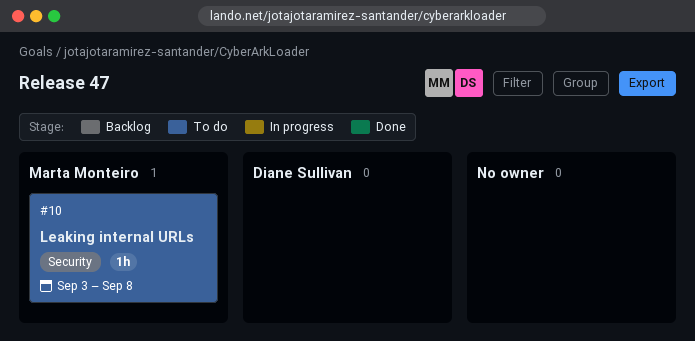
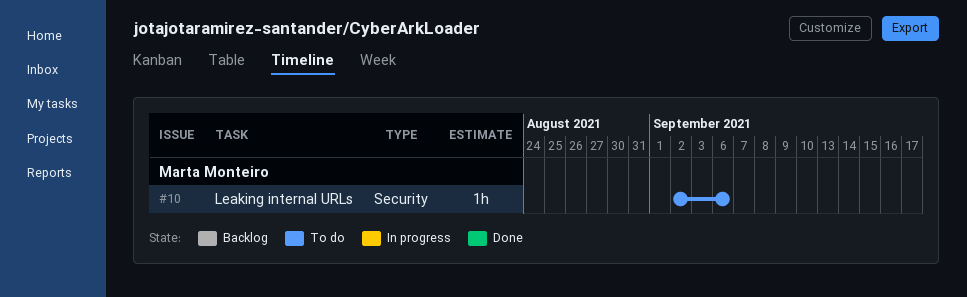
#10, start: Sep 3 -> Sep 2
#10, due: Sep 8 -> Sep 6

